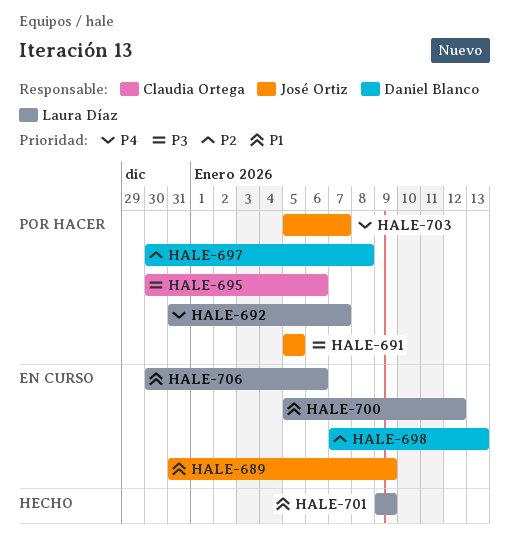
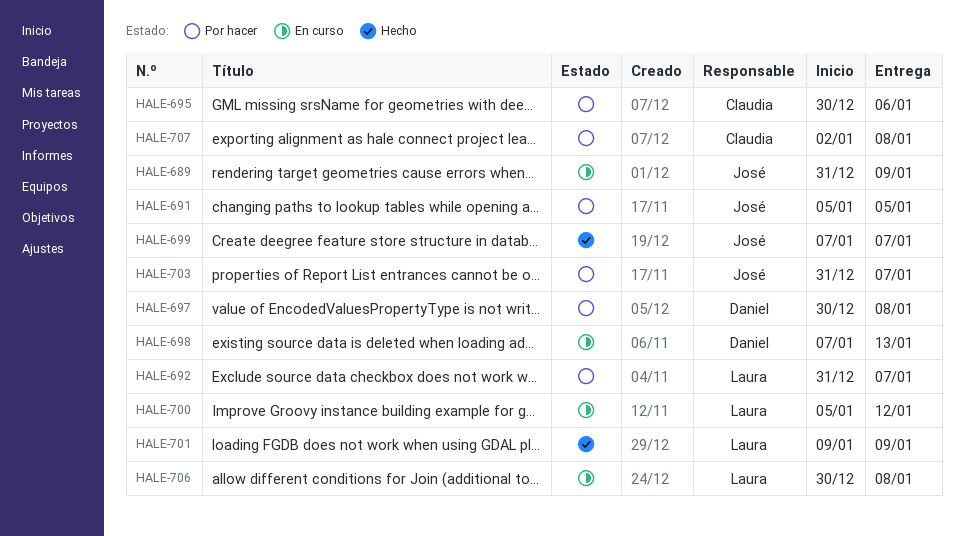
HALE-699: none -> present
HALE-703, start: Jan 5 -> Dec 31
HALE-706, due: Jan 6 -> Jan 8
HALE-707: none -> present

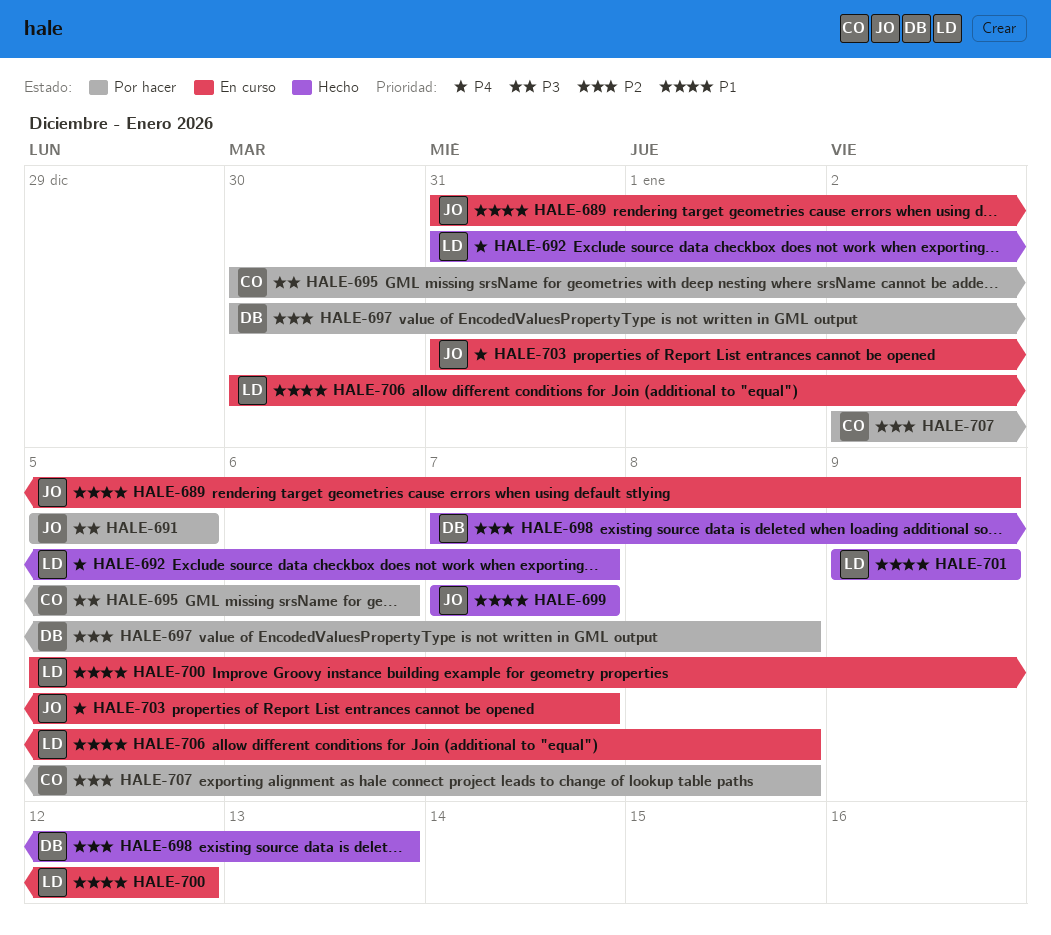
HALE-692, status: Por hacer -> Hecho
HALE-698, status: En curso -> Hecho
HALE-703, status: Por hacer -> En curso

